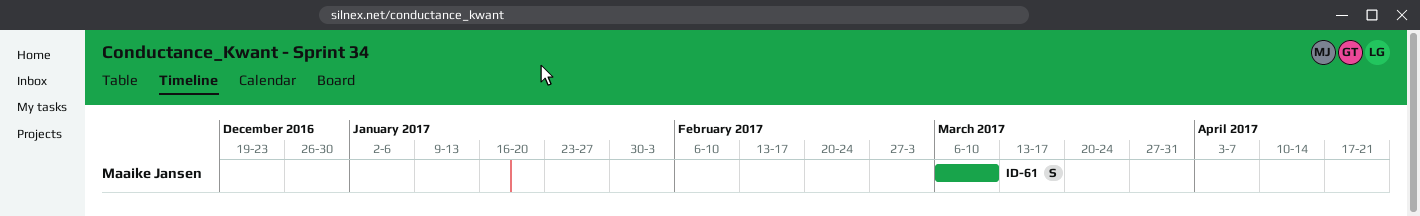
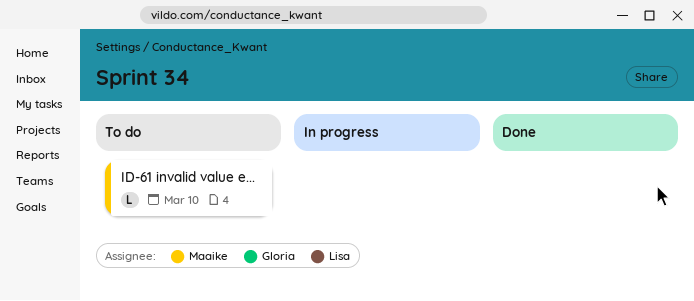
ID-61, estimate: S -> L

